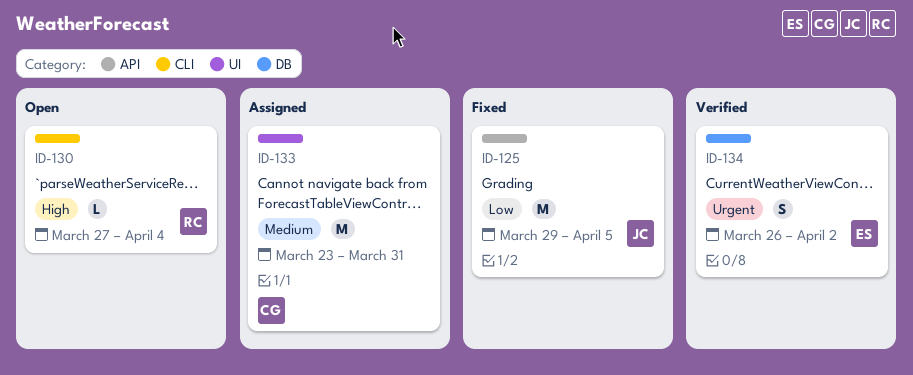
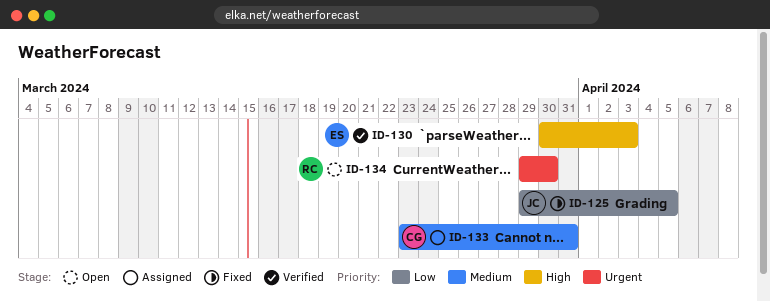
ID-130, status: Open -> Verified
ID-130, owner: RC -> ES
ID-130, start: Mar 27 -> Mar 30
ID-130, due: Apr 4 -> Apr 3
ID-134, status: Verified -> Open
ID-134, owner: ES -> RC
ID-134, start: Mar 26 -> Mar 29
ID-134, due: Apr 2 -> Mar 30

